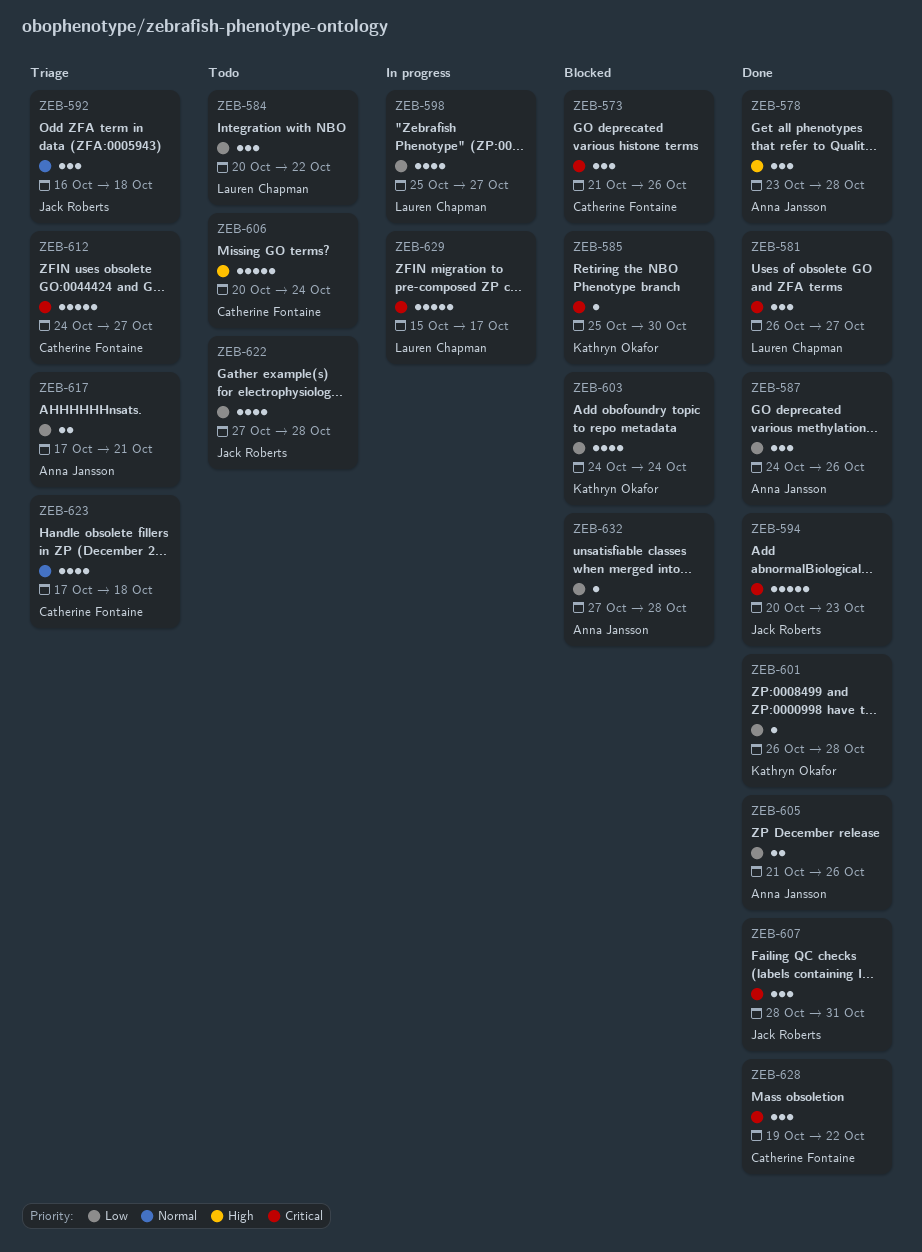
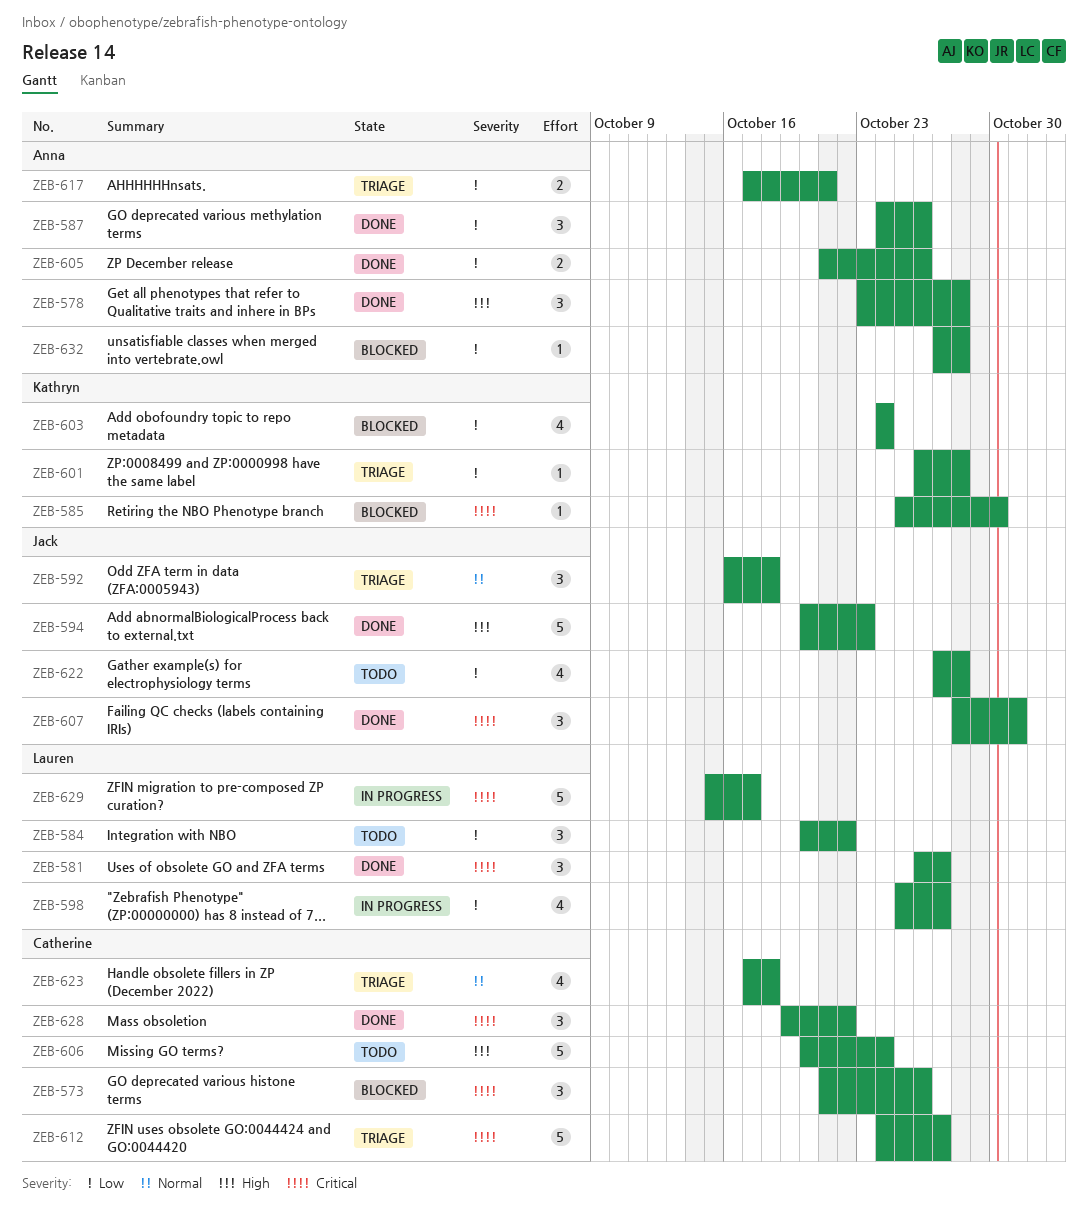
ZEB-594, priority: Critical -> High
ZEB-601, status: Done -> Triage

